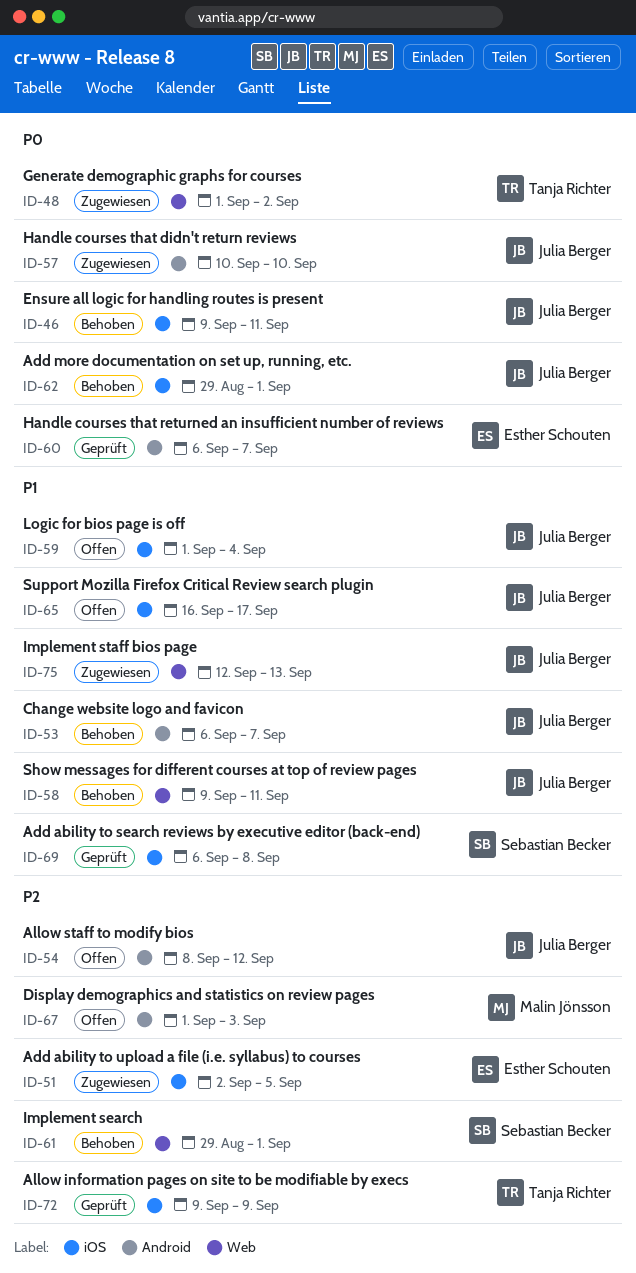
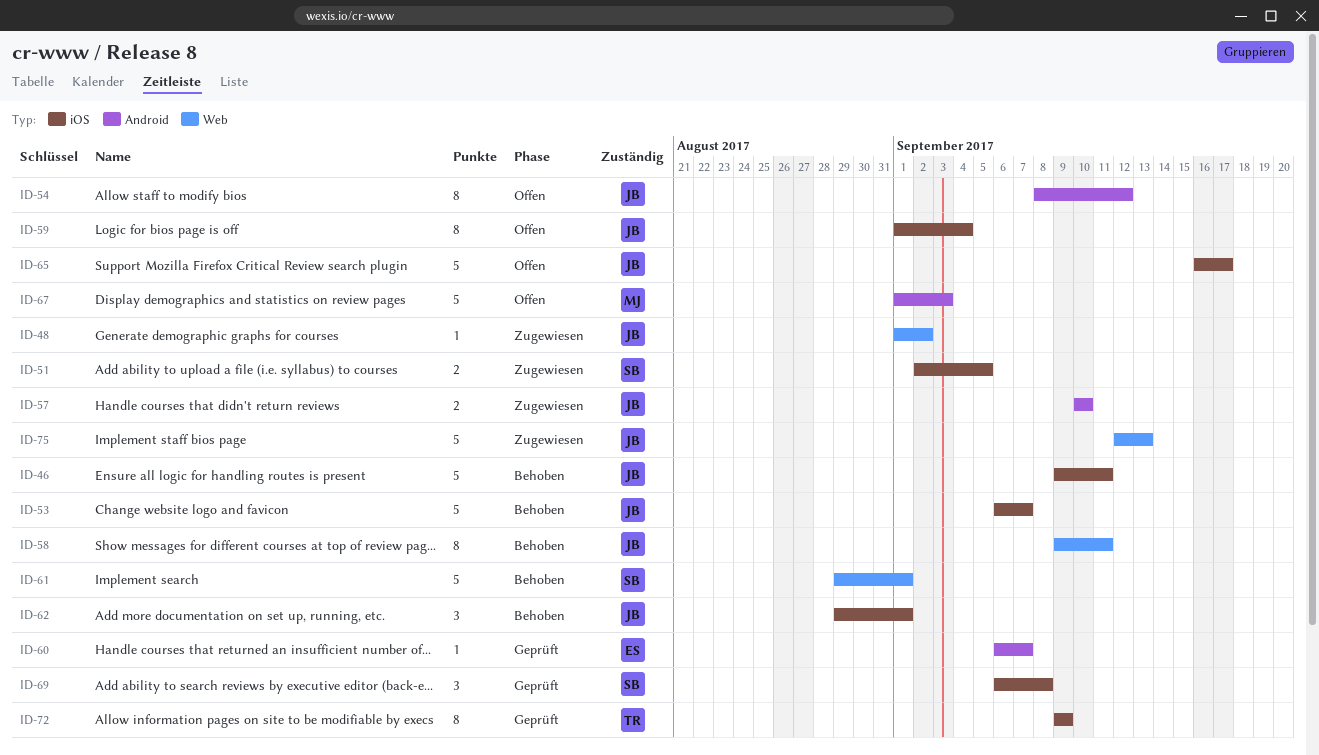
ID-48, owner: Tanja Richter -> Julia Berger
ID-51, owner: Esther Schouten -> Sebastian Becker
ID-53, label: Android -> iOS

